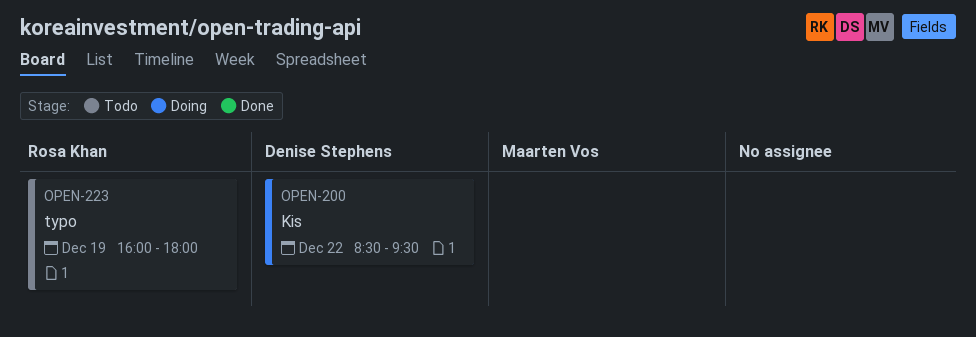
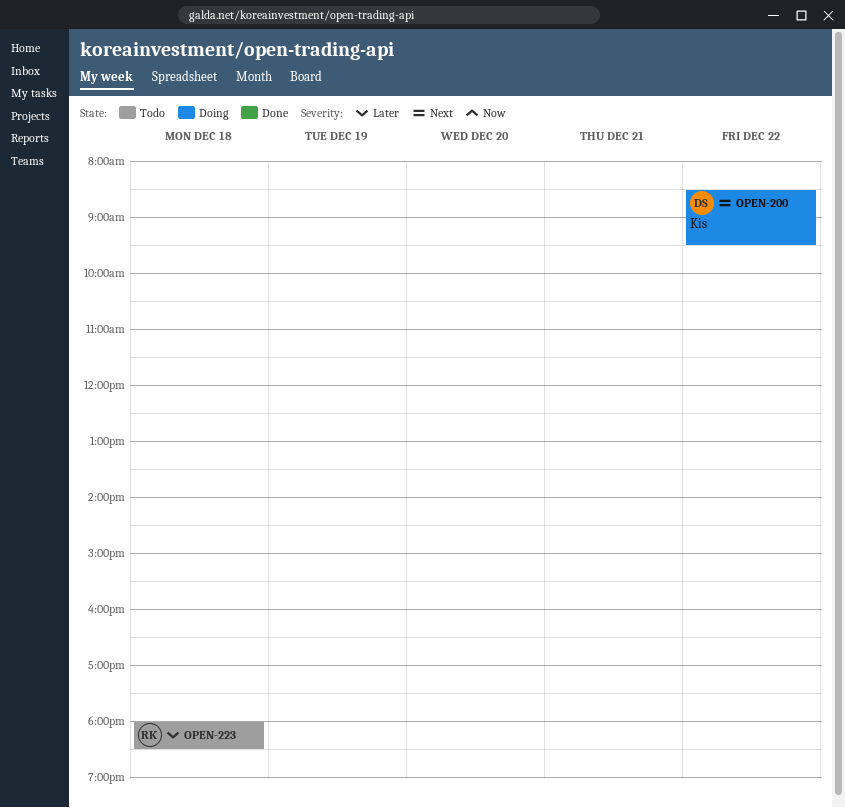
OPEN-223, day: Dec 19 -> Dec 18
OPEN-223, begins: 16:00 -> 18:00
OPEN-223, ends: 18:00 -> 18:30

